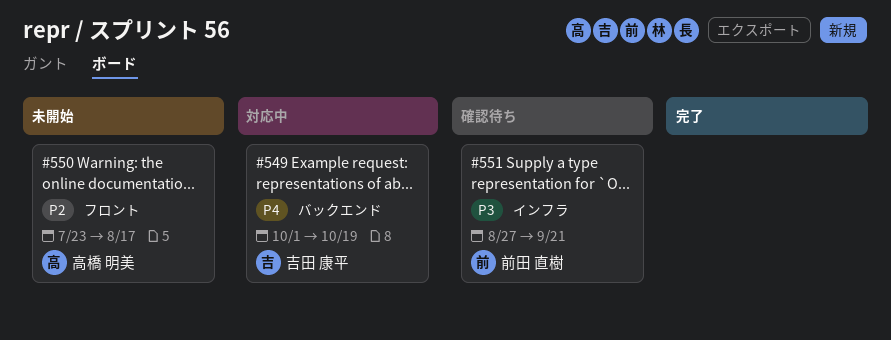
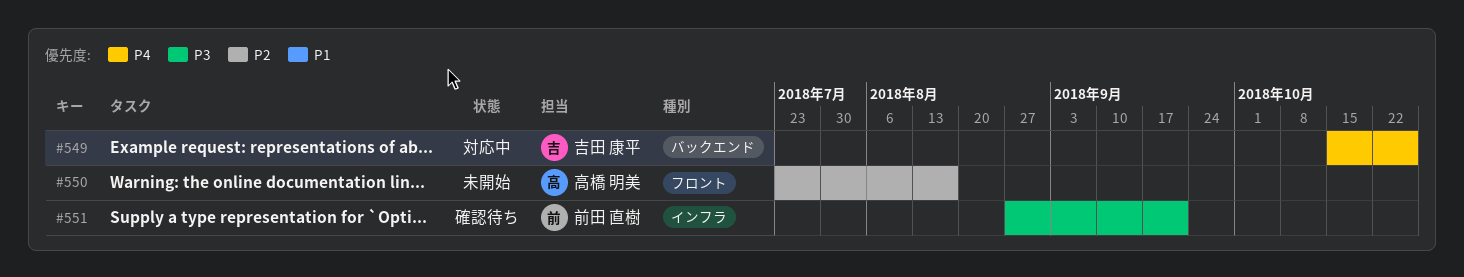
#549, start: Oct 1 -> Oct 15
#549, due: Oct 19 -> Oct 26

